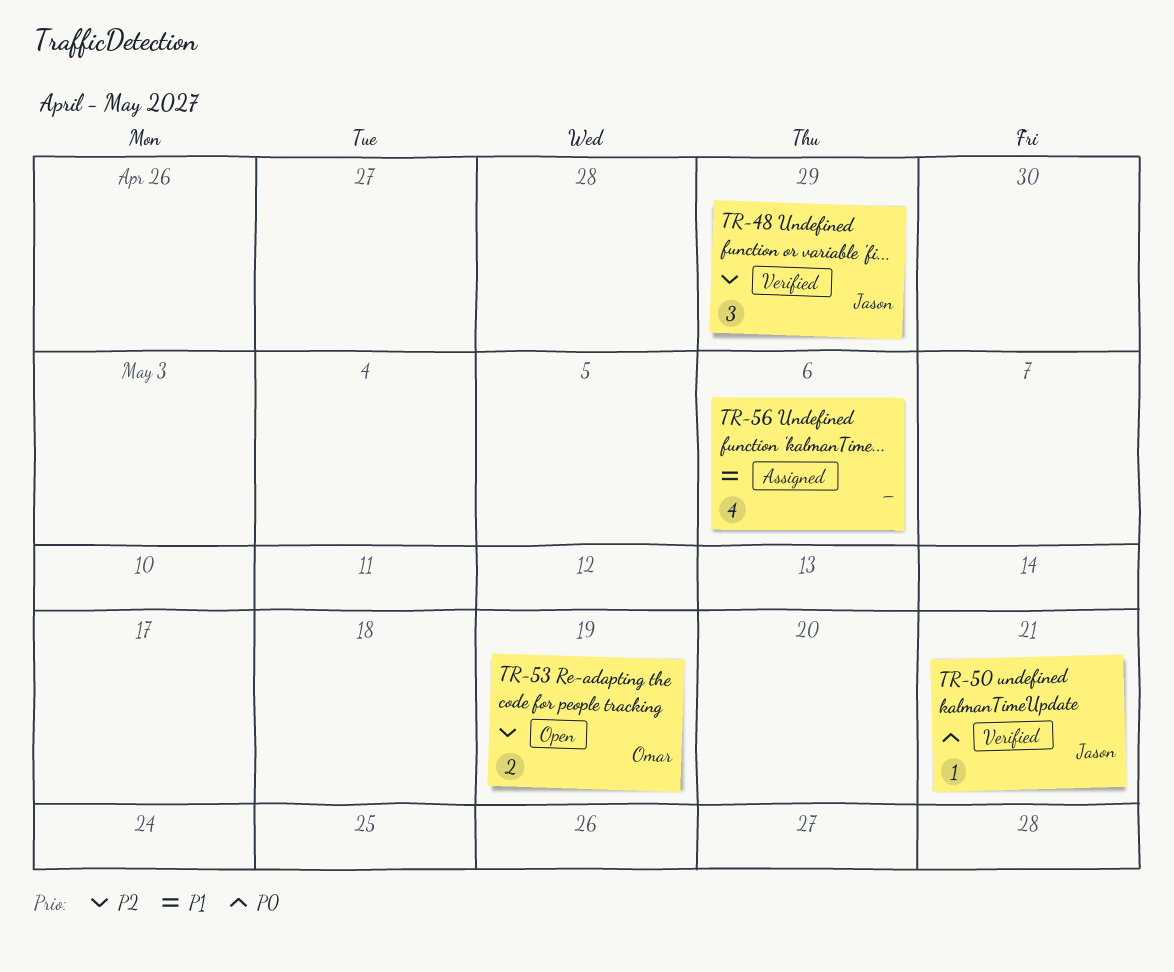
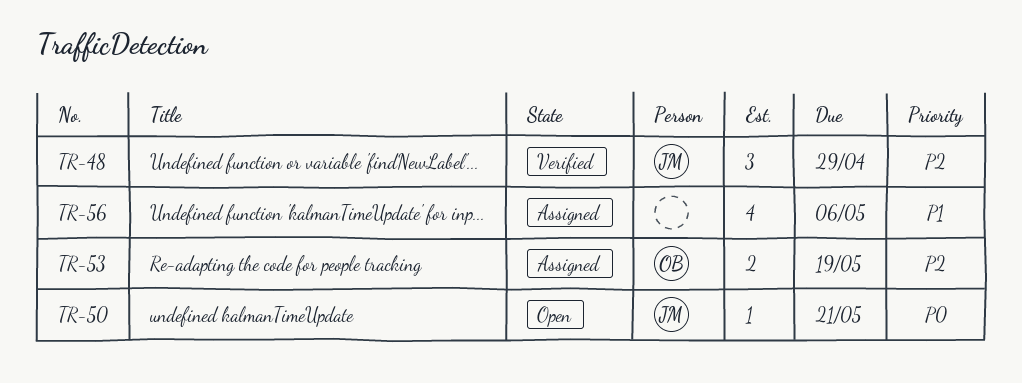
TR-50, status: Verified -> Open
TR-53, status: Open -> Assigned

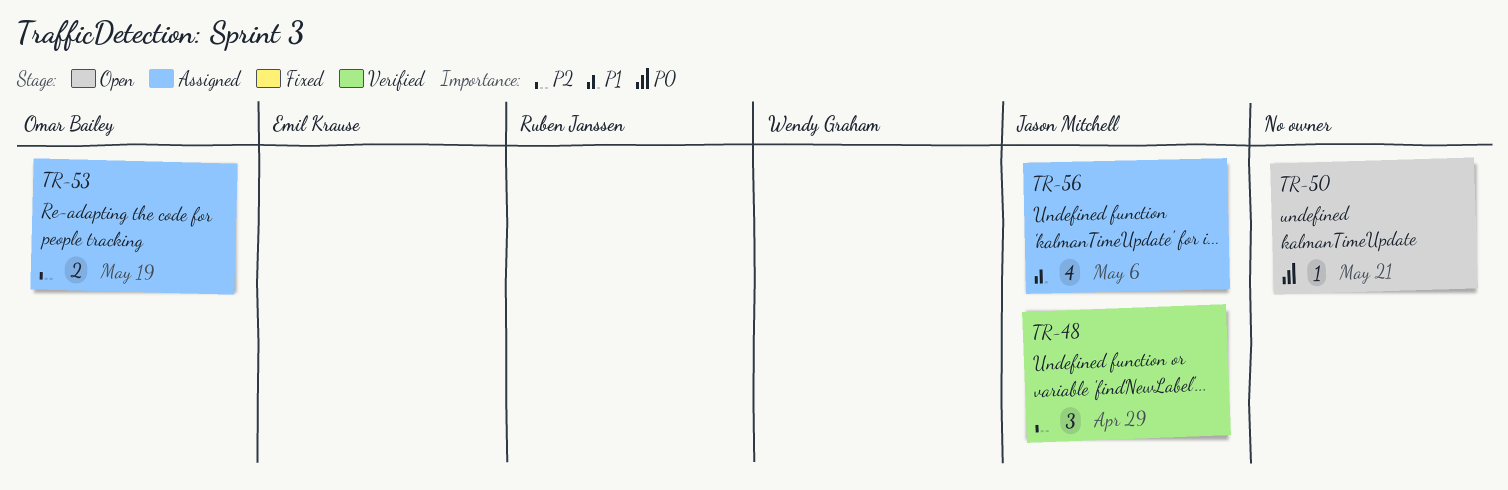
TR-50, owner: Jason Mitchell -> none
TR-56, owner: none -> Jason Mitchell

